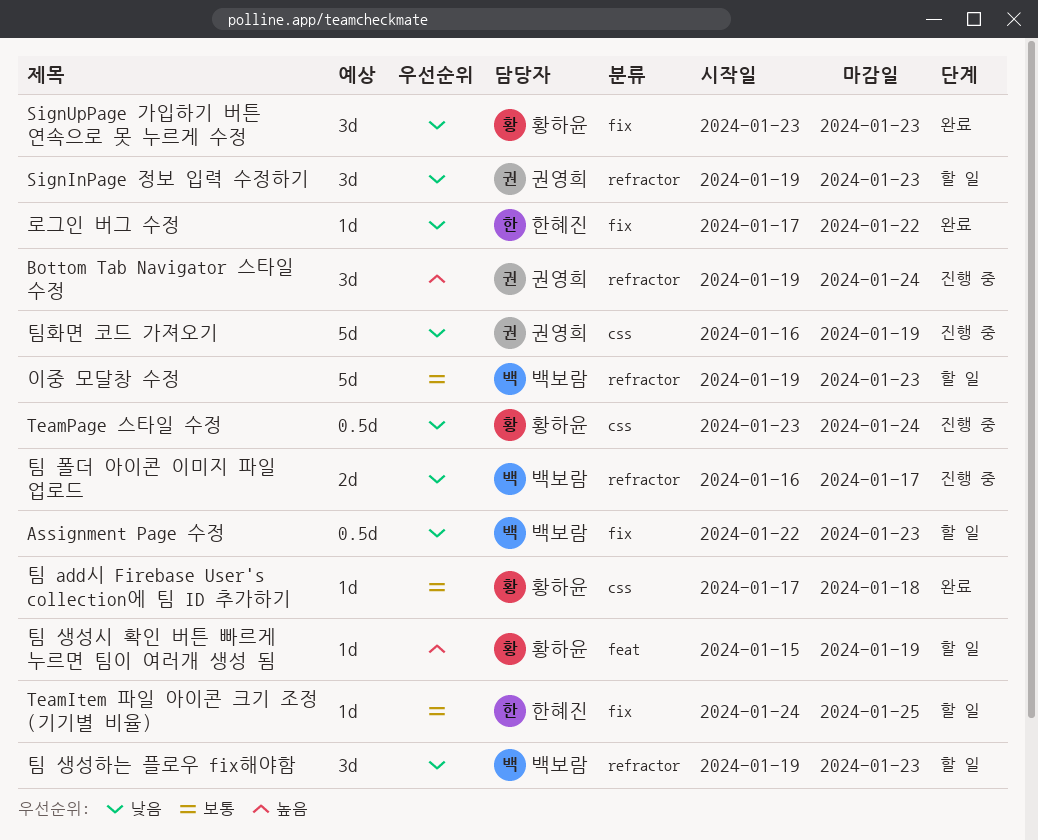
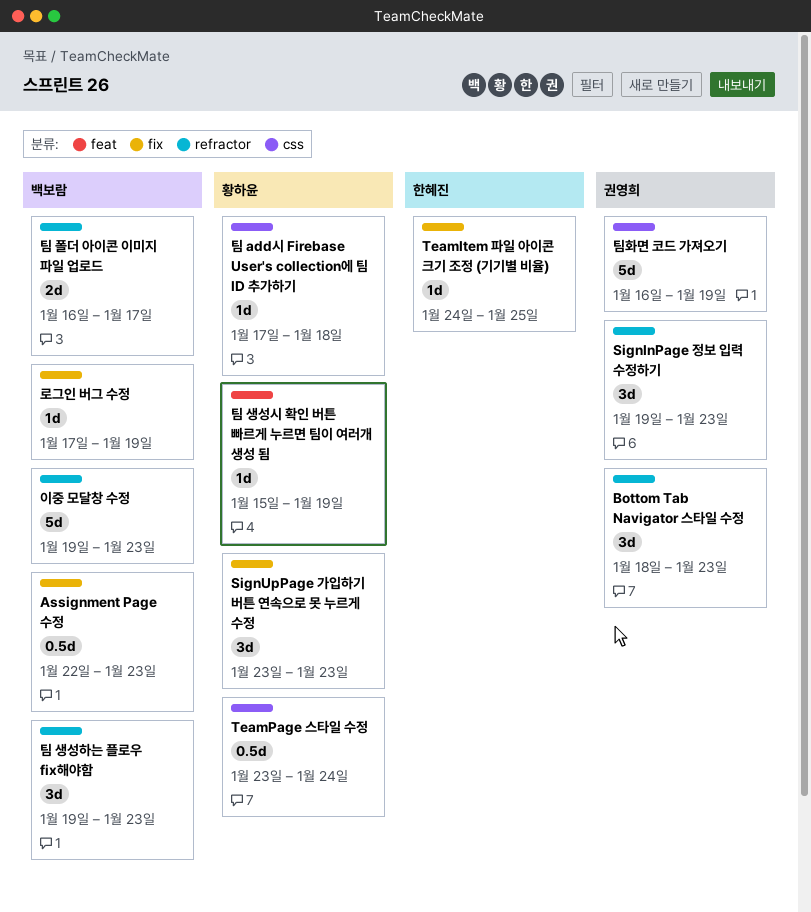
Bottom Tab Navigator 스타일 수정, start: Jan 19 -> Jan 18
Bottom Tab Navigator 스타일 수정, due: Jan 24 -> Jan 23
로그인 버그 수정, owner: 한혜진 -> 백보람
로그인 버그 수정, due: Jan 22 -> Jan 19

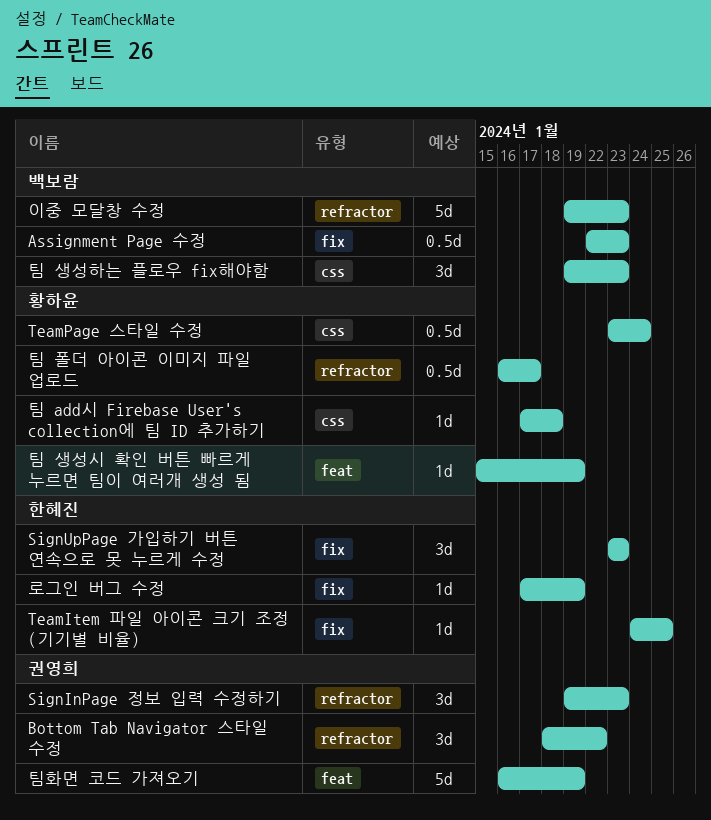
Bottom Tab Navigator 스타일 수정, due: Jan 23 -> Jan 22
SignUpPage 가입하기 버튼 연속으로 못 누르게 수정, owner: 황하윤 -> 한혜진
로그인 버그 수정, owner: 백보람 -> 한혜진
팀 생성하는 플로우 fix해야함, label: refractor -> css
팀 폴더 아이콘 이미지 파일 업로드, owner: 백보람 -> 황하윤
팀 폴더 아이콘 이미지 파일 업로드, estimate: 2d -> 0.5d
팀화면 코드 가져오기, label: css -> feat

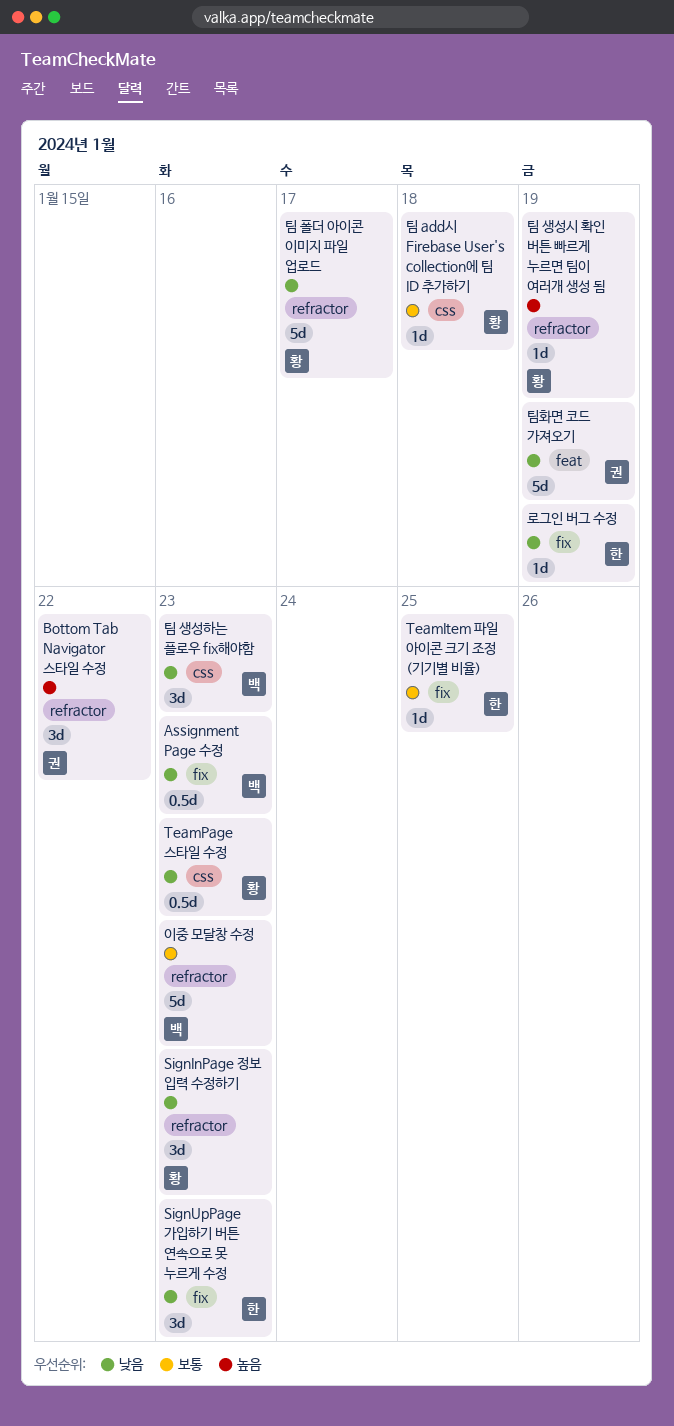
SignInPage 정보 입력 수정하기, owner: 권영희 -> 황하윤
TeamPage 스타일 수정, due: Jan 24 -> Jan 23
팀 생성시 확인 버튼 빠르게 누르면 팀이 여러개 생성 됨, label: feat -> refractor
팀 폴더 아이콘 이미지 파일 업로드, estimate: 0.5d -> 5d

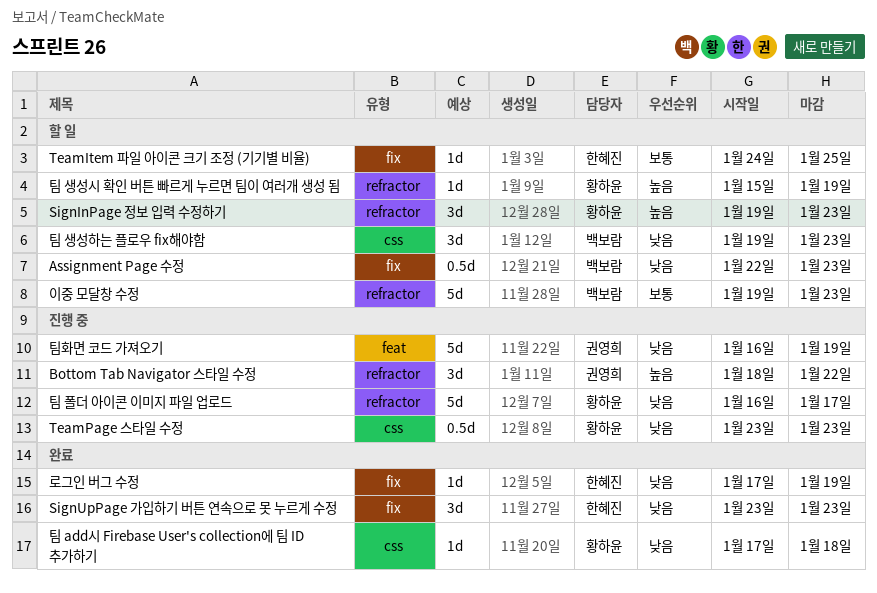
SignInPage 정보 입력 수정하기, priority: 낮음 -> 높음
팀 add시 Firebase User's collection에 팀 ID 추가하기, priority: 보통 -> 낮음

